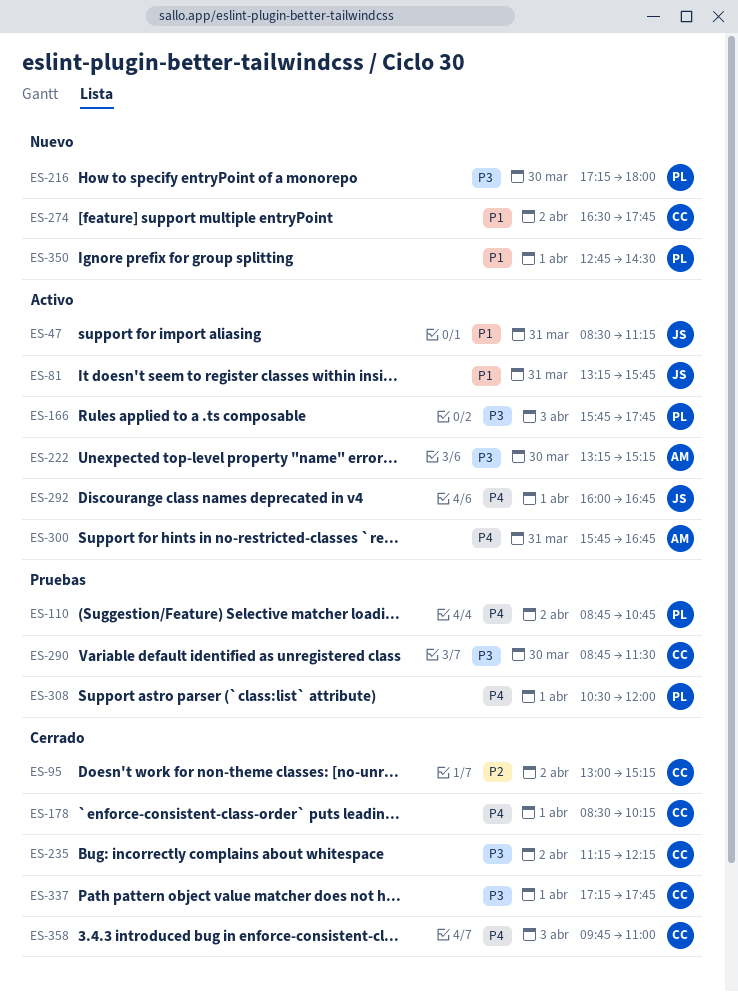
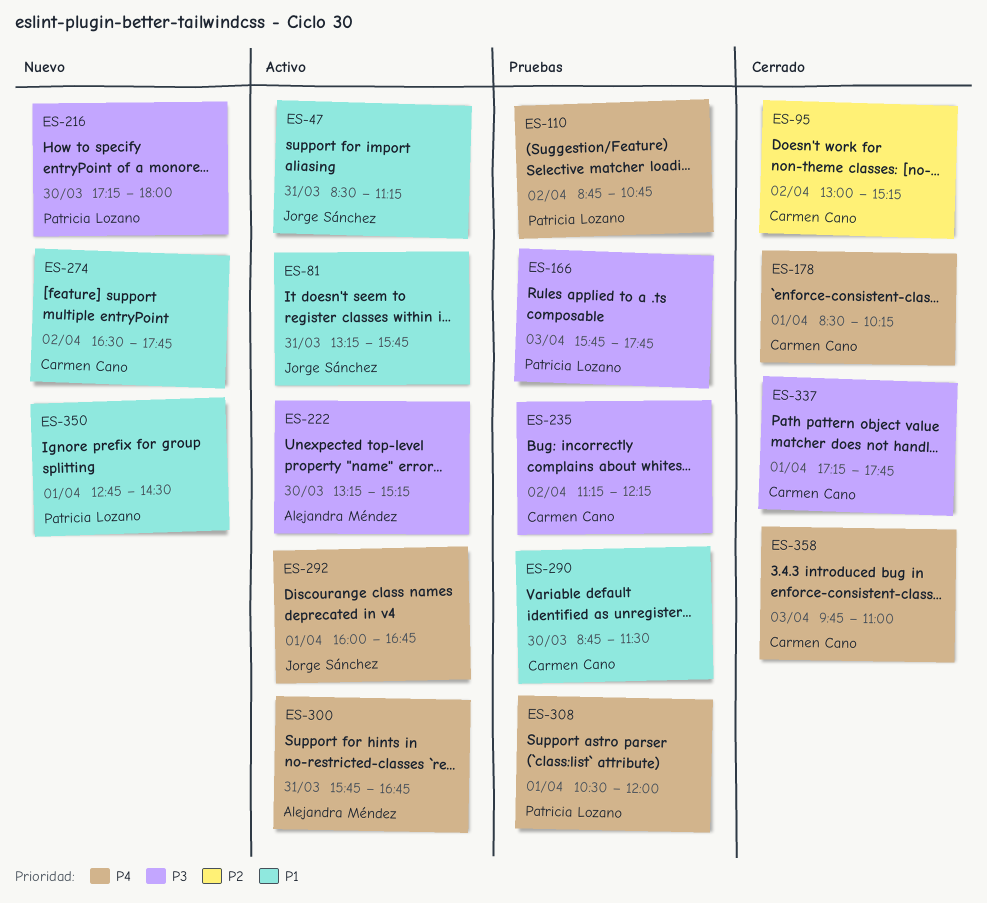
ES-166, status: Activo -> Pruebas
ES-235, status: Cerrado -> Pruebas
ES-290, priority: P3 -> P1

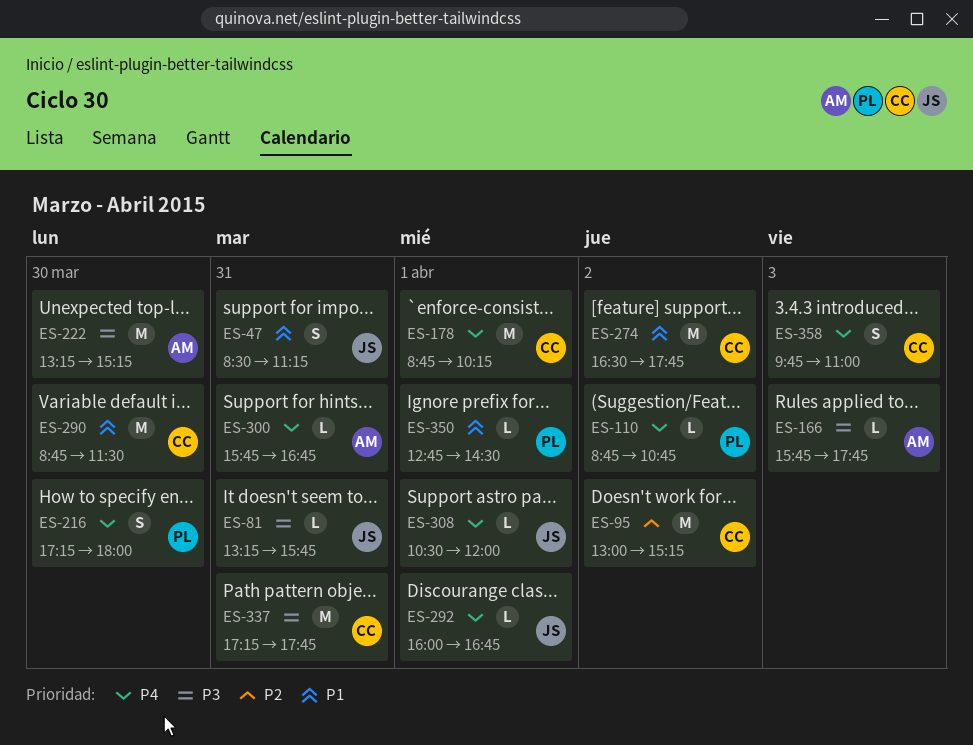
ES-81, priority: P1 -> P3
ES-166, owner: Patricia Lozano -> Alejandra Méndez
ES-178, begins: 08:30 -> 08:45
ES-216, priority: P3 -> P4
ES-235: present -> none
ES-308, owner: Patricia Lozano -> Jorge Sánchez
ES-337, day: Apr 1 -> Mar 31

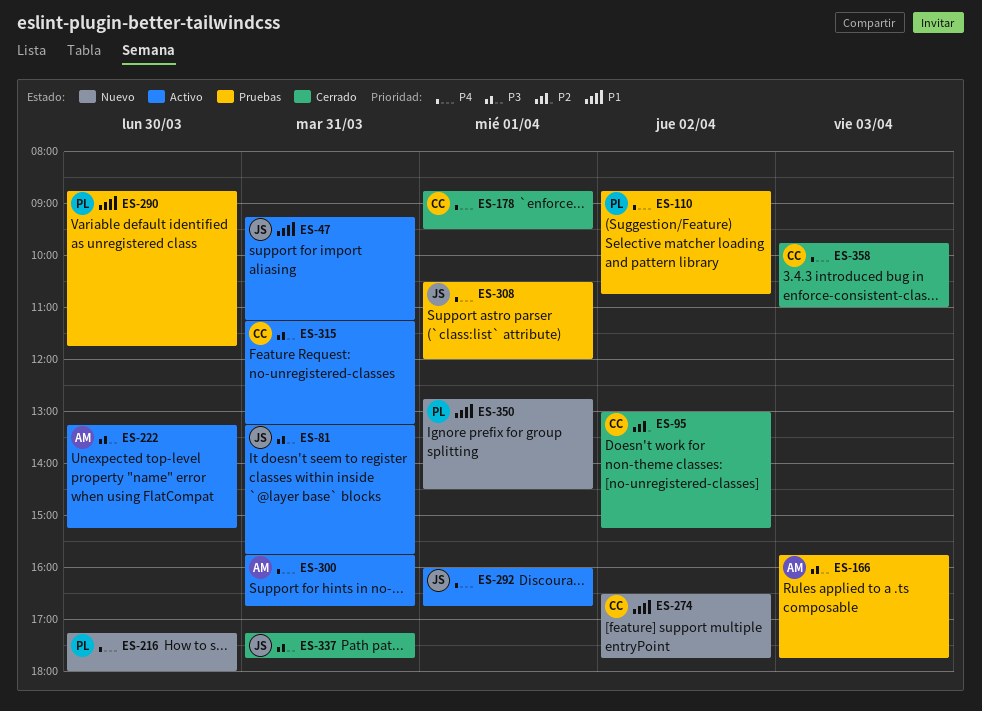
ES-47, begins: 08:30 -> 09:15
ES-178, ends: 10:15 -> 09:30
ES-290, owner: CC -> PL
ES-290, ends: 11:30 -> 11:45
ES-315: none -> present
ES-337, owner: CC -> JS

